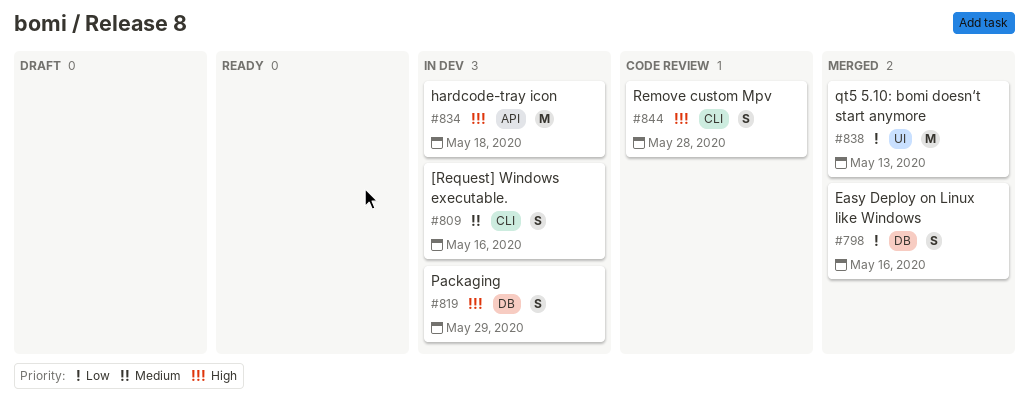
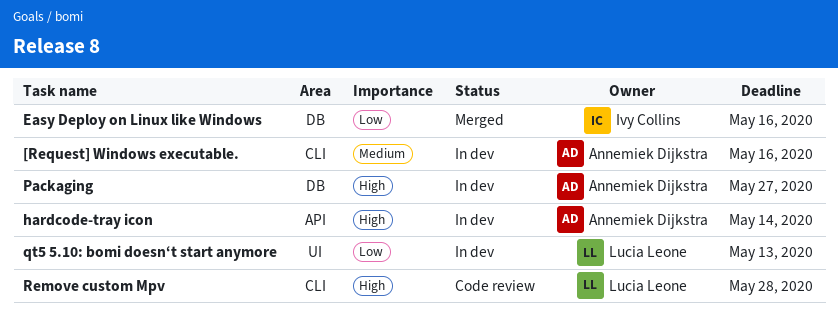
hardcode-tray icon, due: May 18 -> May 14
Packaging, due: May 29 -> May 27
qt5 5.10: bomi doesn‘t start anymore, status: Merged -> In dev

